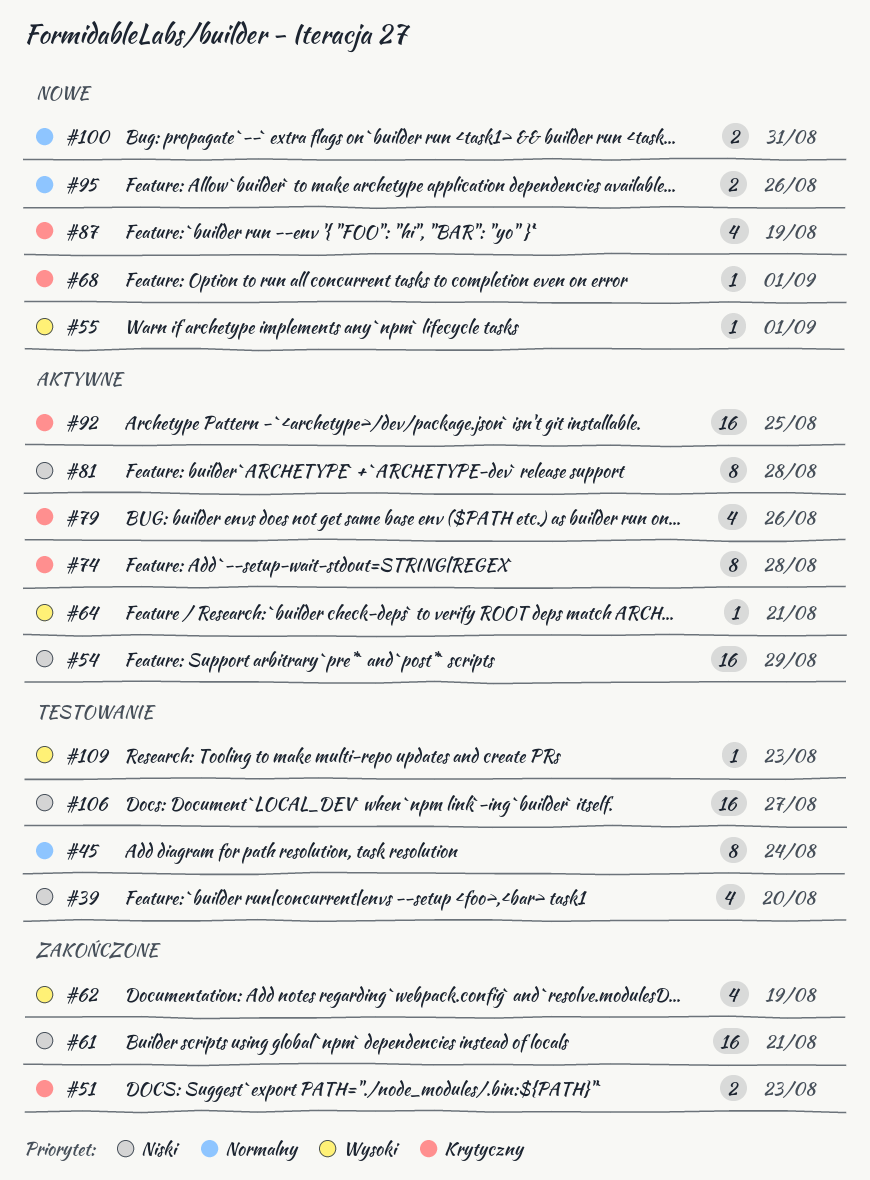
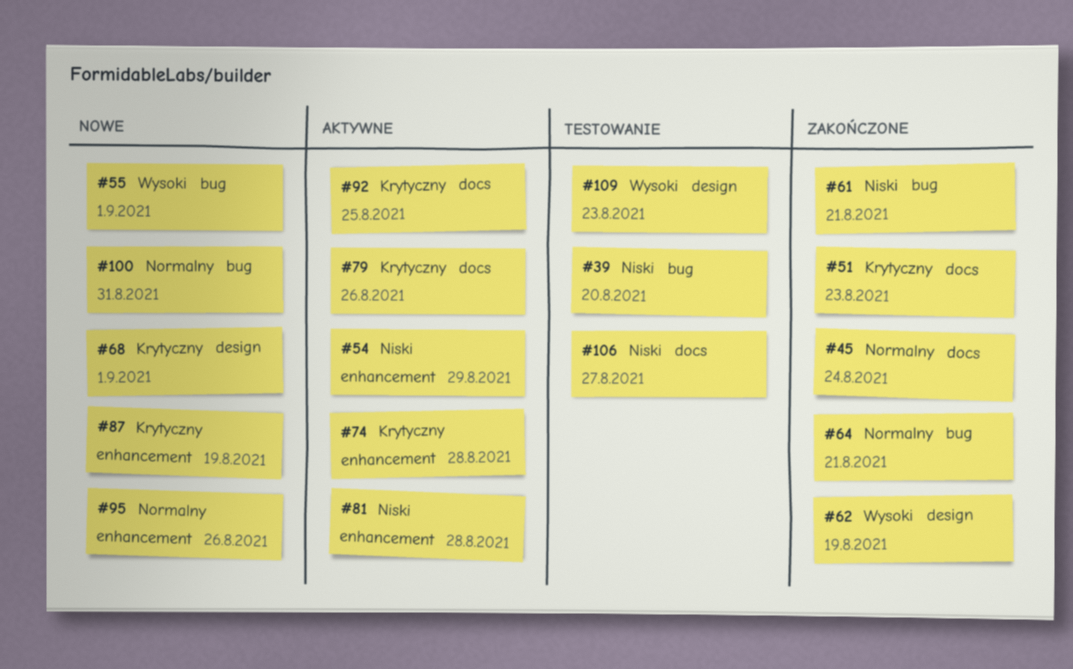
#45, status: Testowanie -> Zakończone
#64, status: Aktywne -> Zakończone
#64, priority: Wysoki -> Normalny

